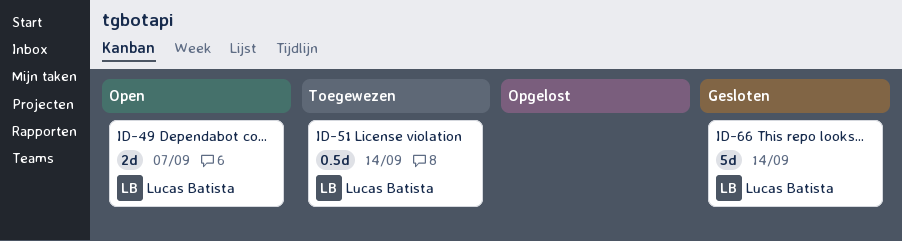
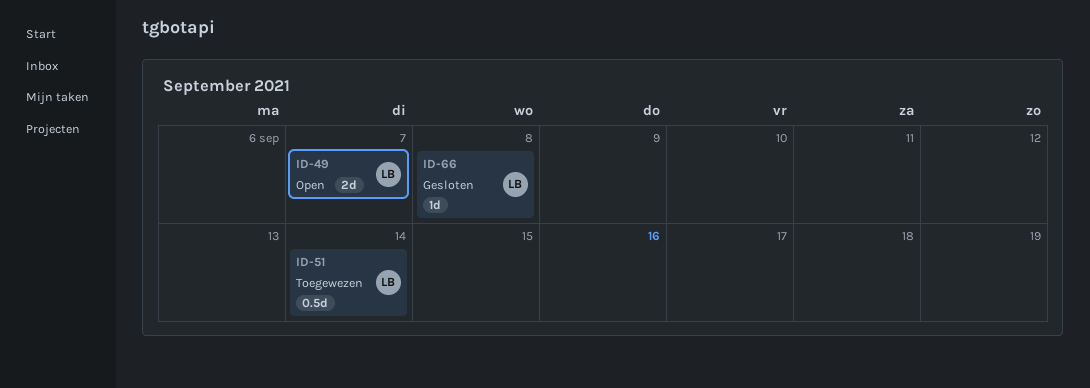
ID-66, estimate: 5d -> 1d
ID-66, due: Sep 14 -> Sep 8

